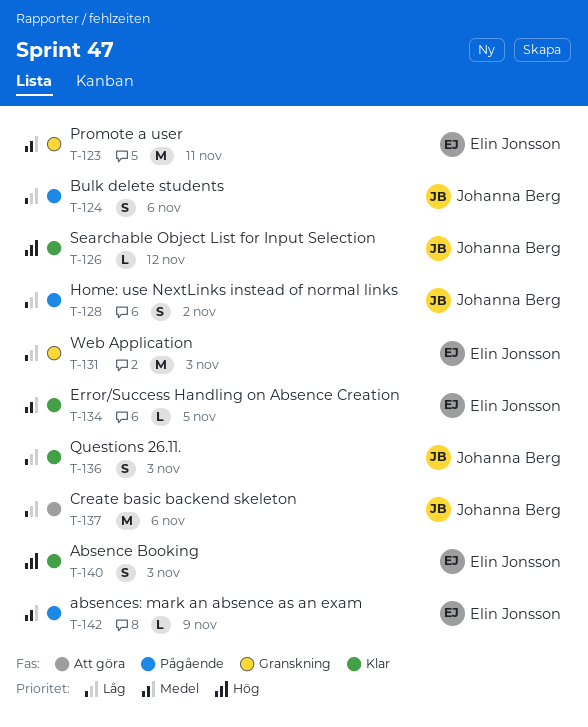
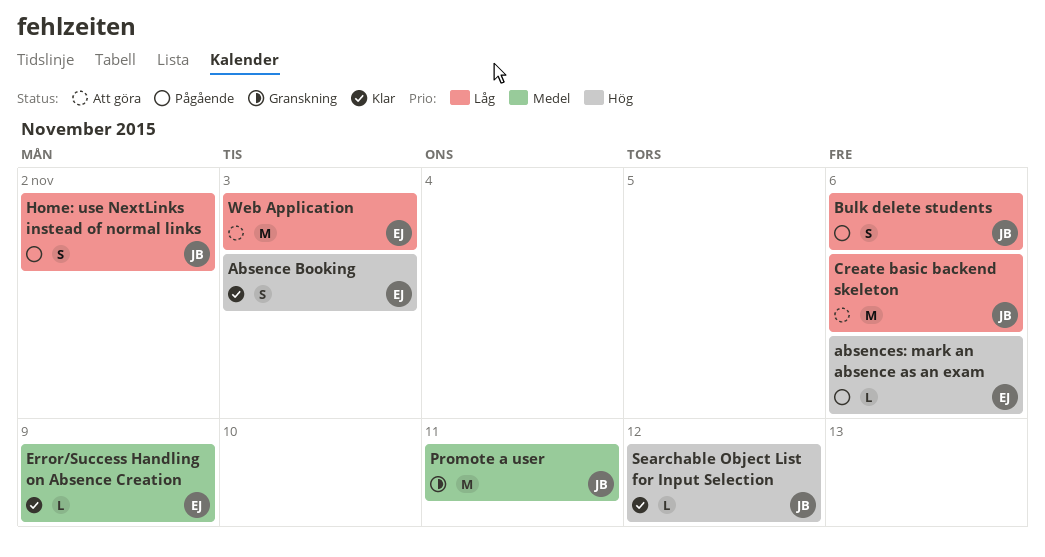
absences: mark an absence as an exam, priority: Medel -> Hög
absences: mark an absence as an exam, due: Nov 9 -> Nov 6
Error/Success Handling on Absence Creation, due: Nov 5 -> Nov 9
Promote a user, owner: Elin Jonsson -> Johanna Berg
Questions 26.11.: present -> none
Web Application, status: Granskning -> Att göra

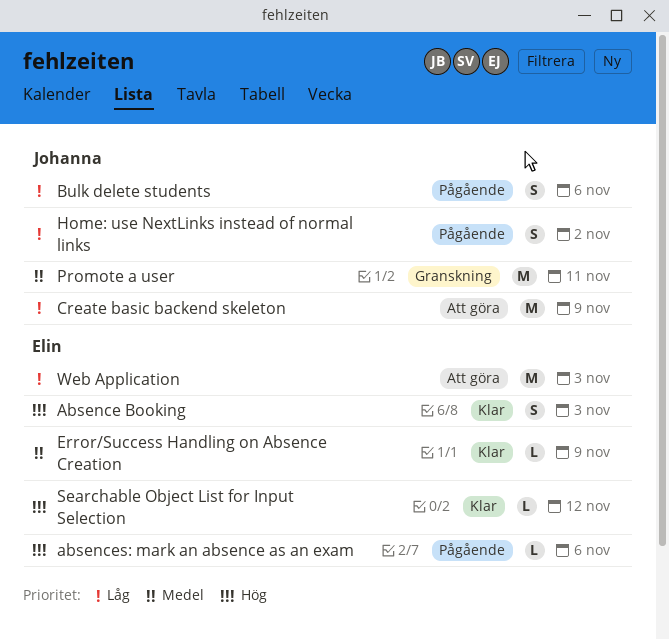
Create basic backend skeleton, due: Nov 6 -> Nov 9
Searchable Object List for Input Selection, owner: Johanna -> Elin

